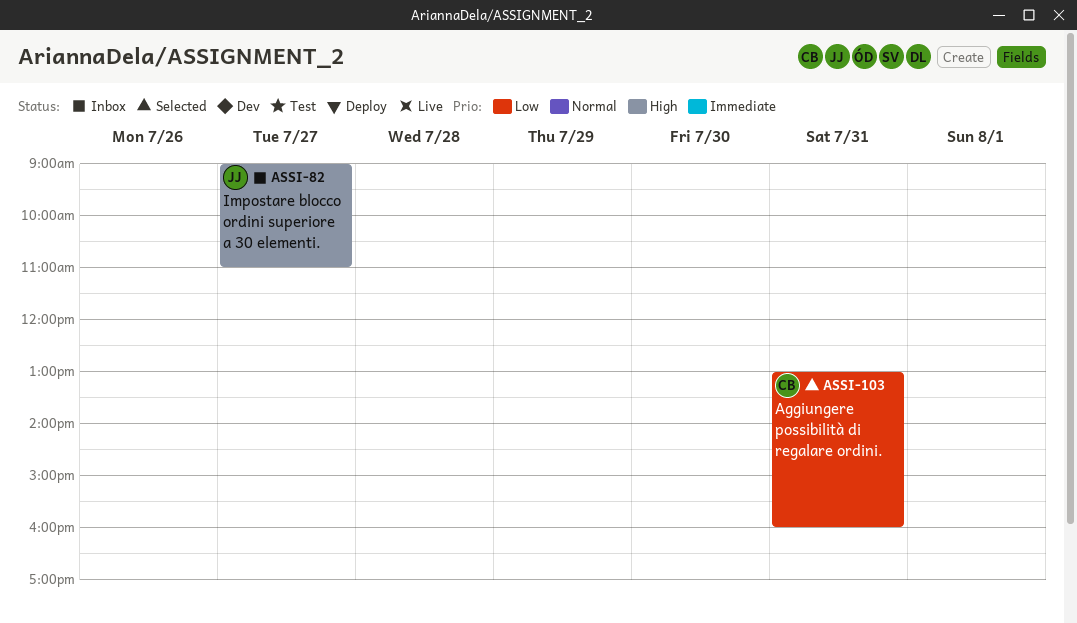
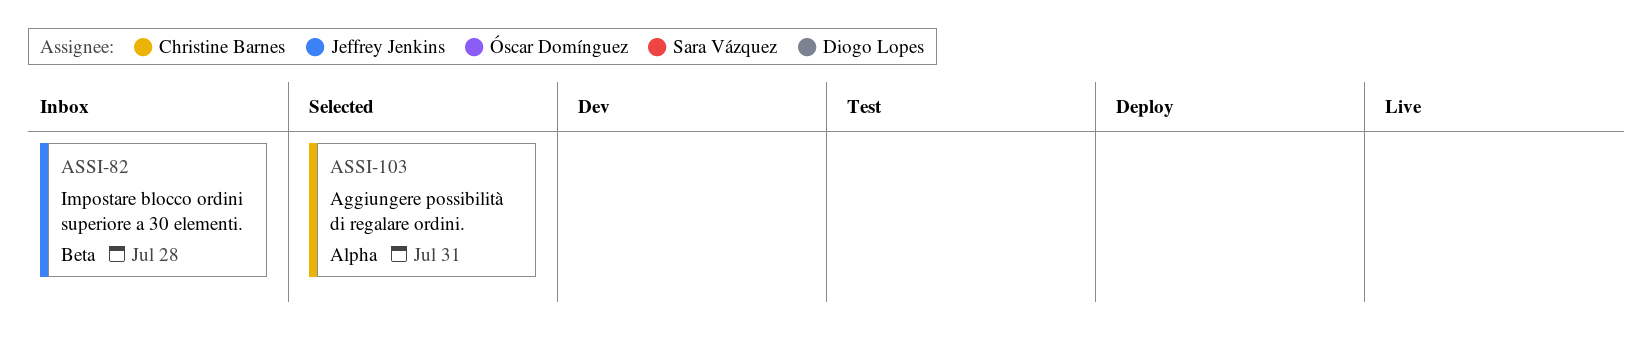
ASSI-82, day: Jul 27 -> Jul 28

